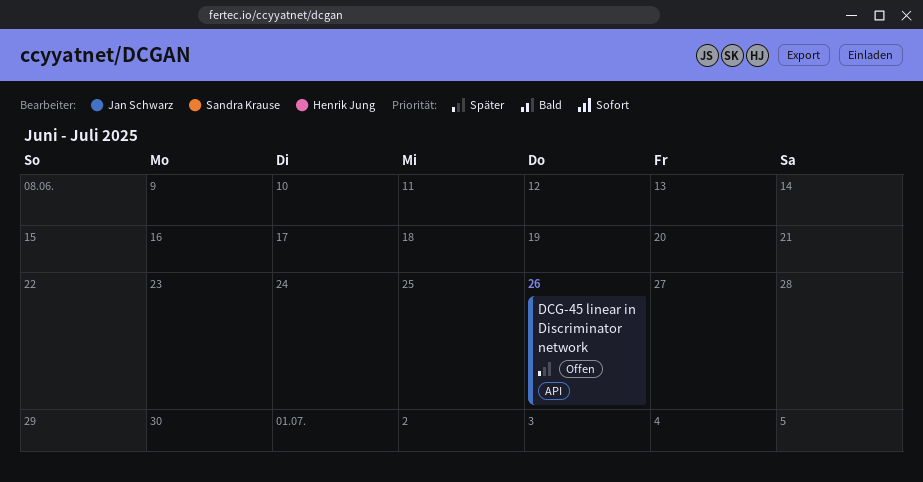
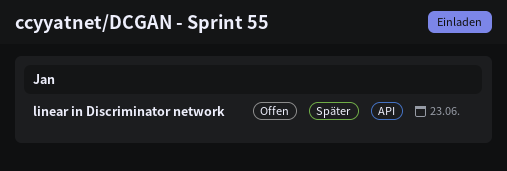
linear in Discriminator network, due: Jun 26 -> Jun 23

